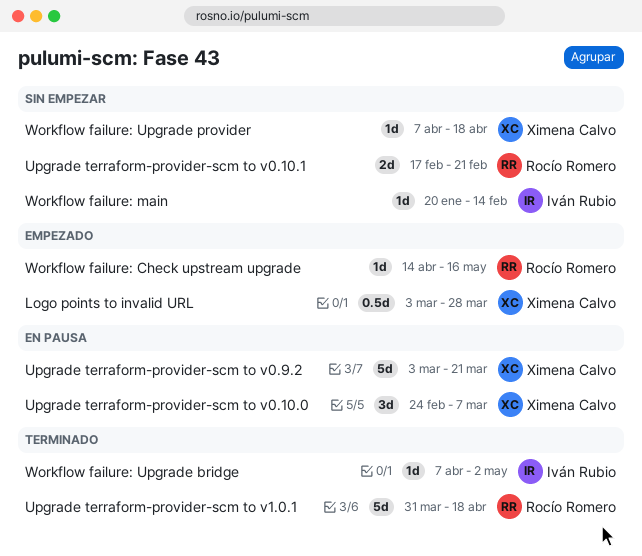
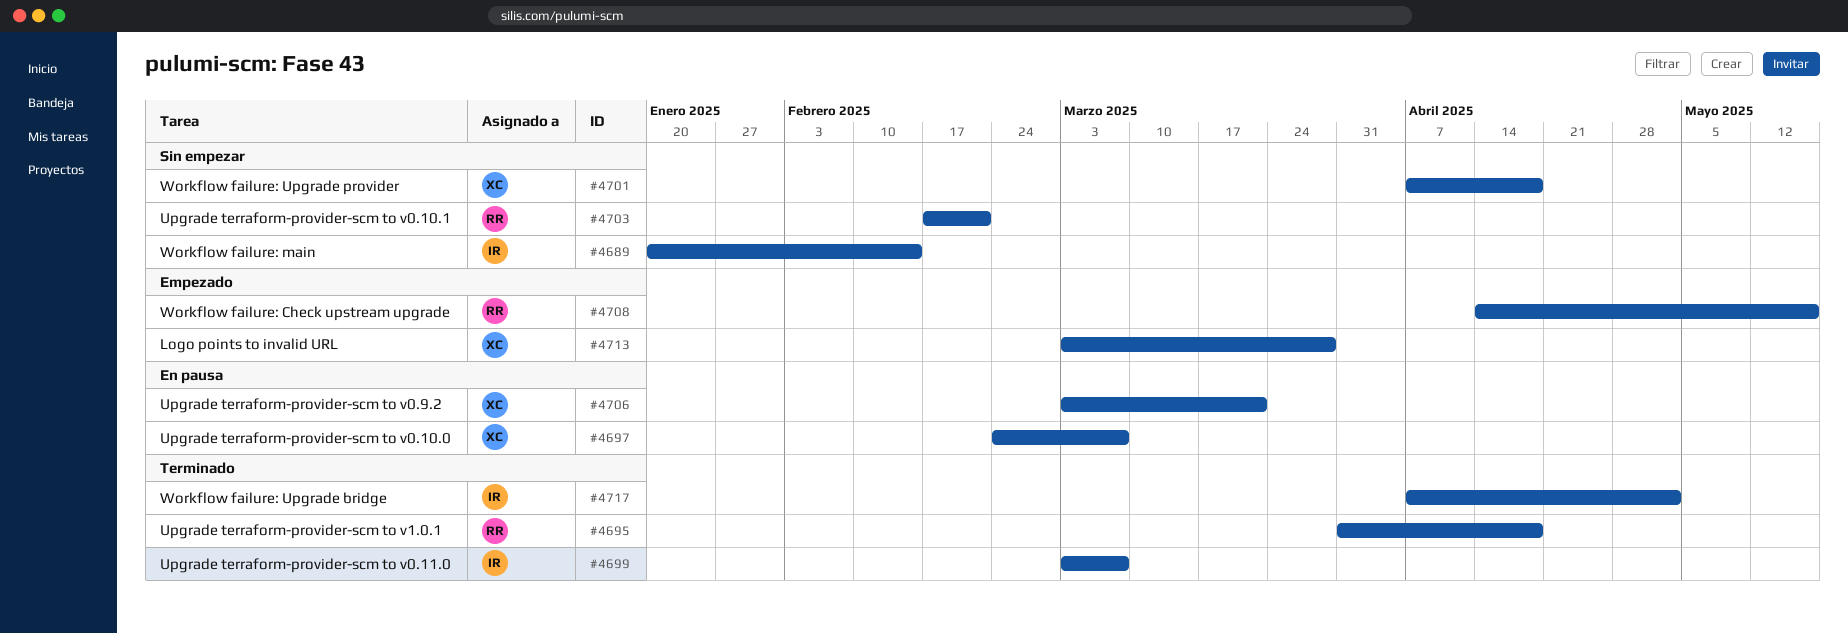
Upgrade terraform-provider-scm to v0.11.0: none -> present

